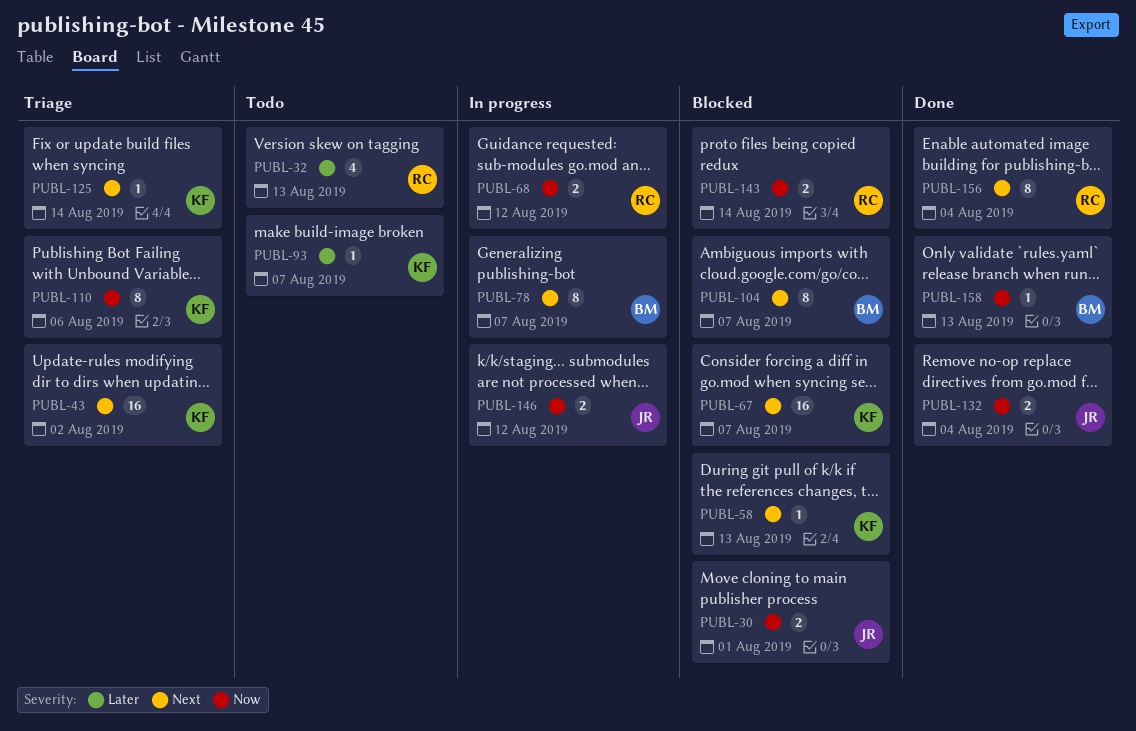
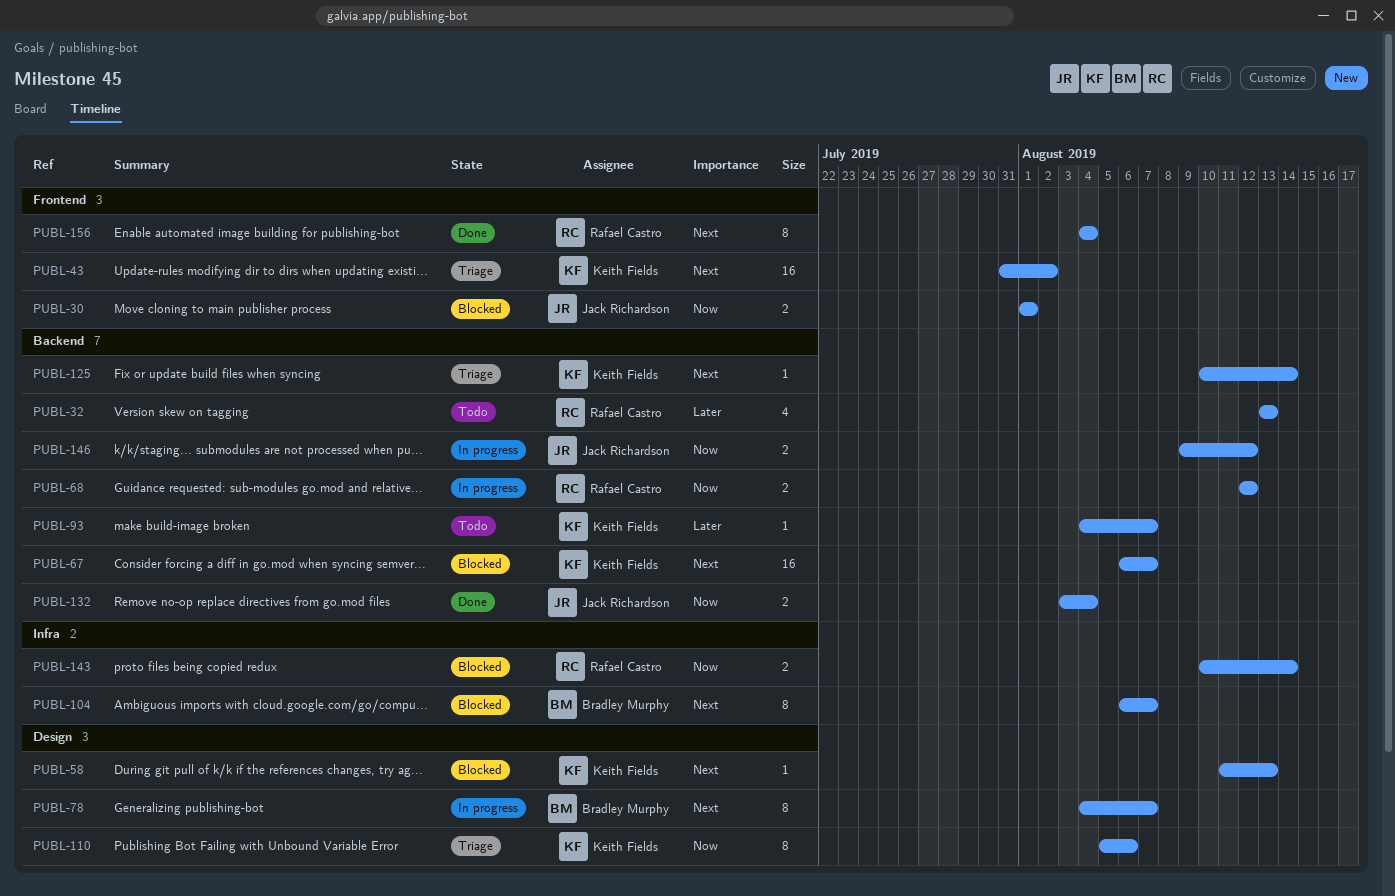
PUBL-158: present -> none

